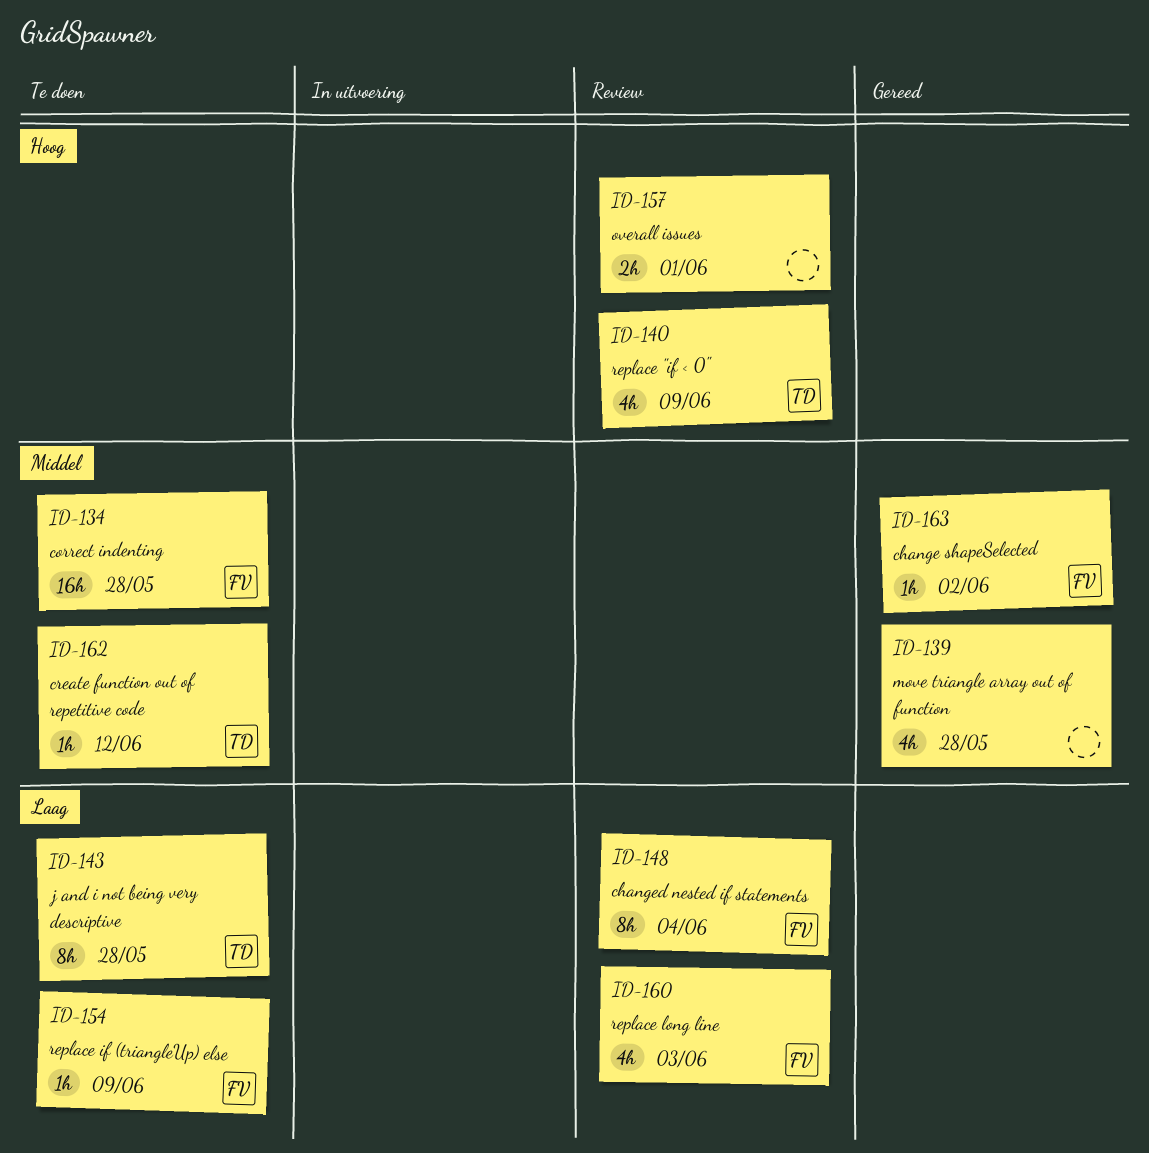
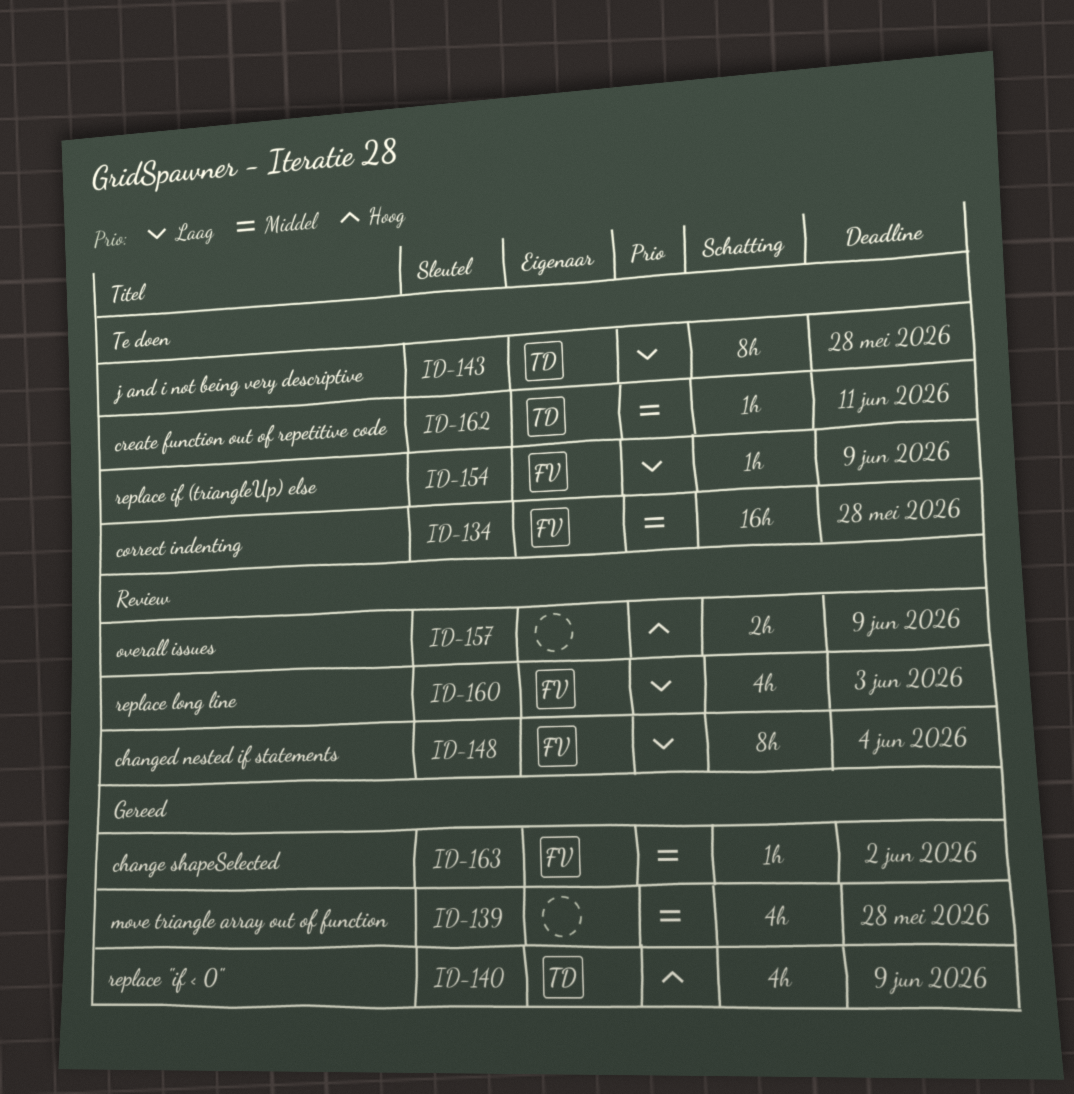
ID-140, status: Review -> Gereed
ID-157, due: Jun 1 -> Jun 9
ID-162, due: Jun 12 -> Jun 11

